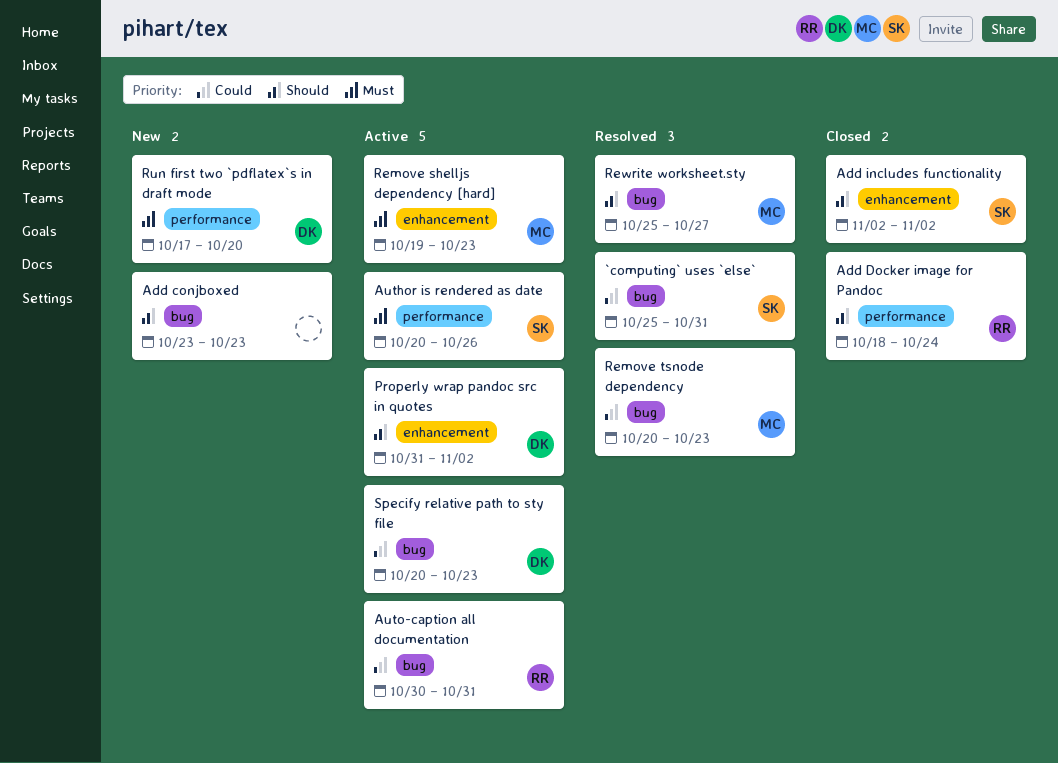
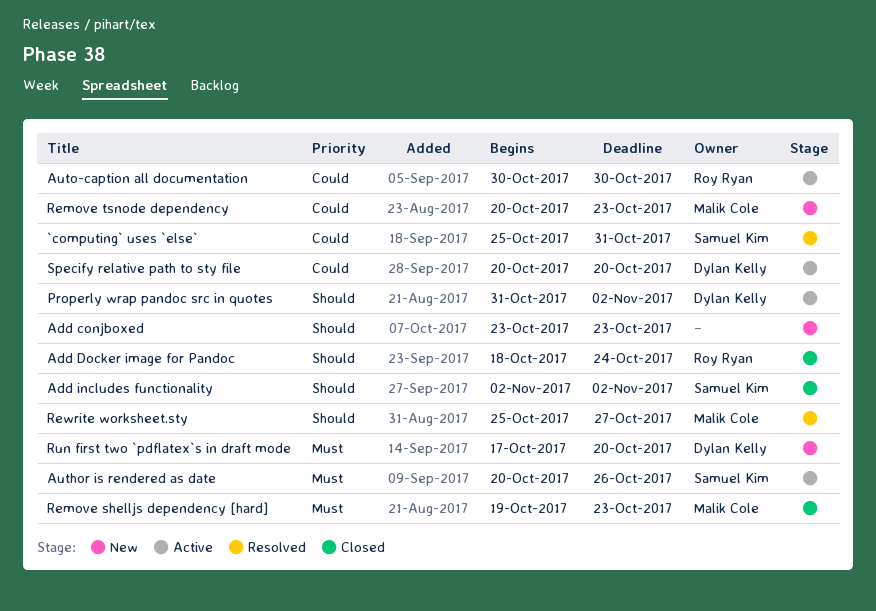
Auto-caption all documentation, due: Oct 31 -> Oct 30
Remove shelljs dependency [hard], status: Active -> Closed
Remove tsnode dependency, status: Resolved -> New
Specify relative path to sty file, due: Oct 23 -> Oct 20

